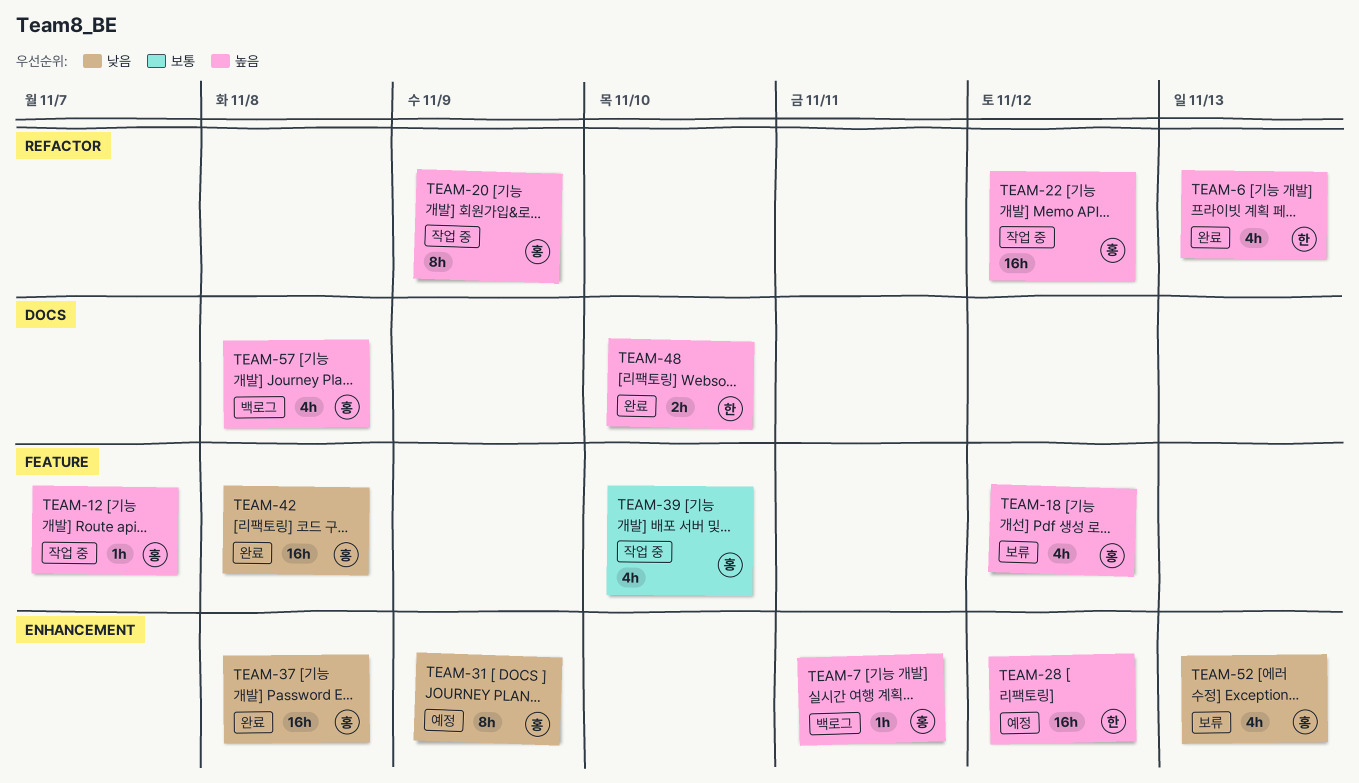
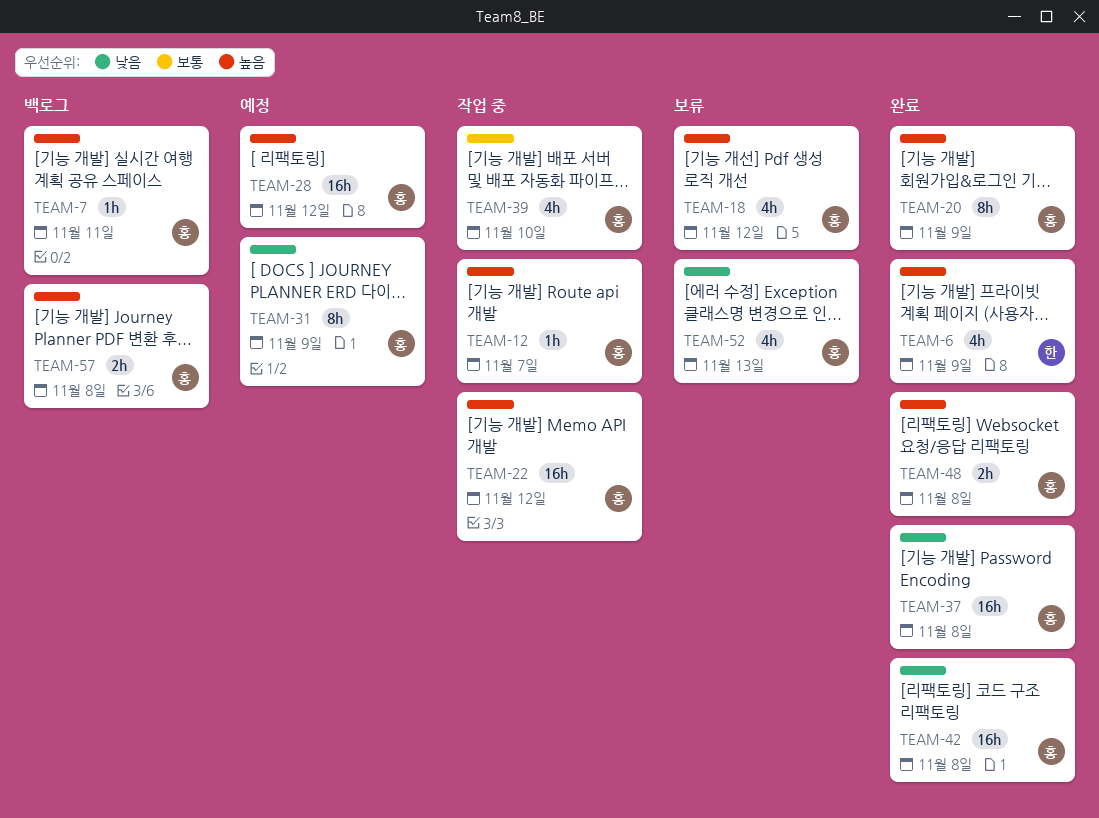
TEAM-6, due: Nov 13 -> Nov 9
TEAM-20, status: 작업 중 -> 완료
TEAM-28, owner: 한 -> 홍
TEAM-48, owner: 한 -> 홍
TEAM-48, due: Nov 10 -> Nov 8
TEAM-57, estimate: 4h -> 2h

